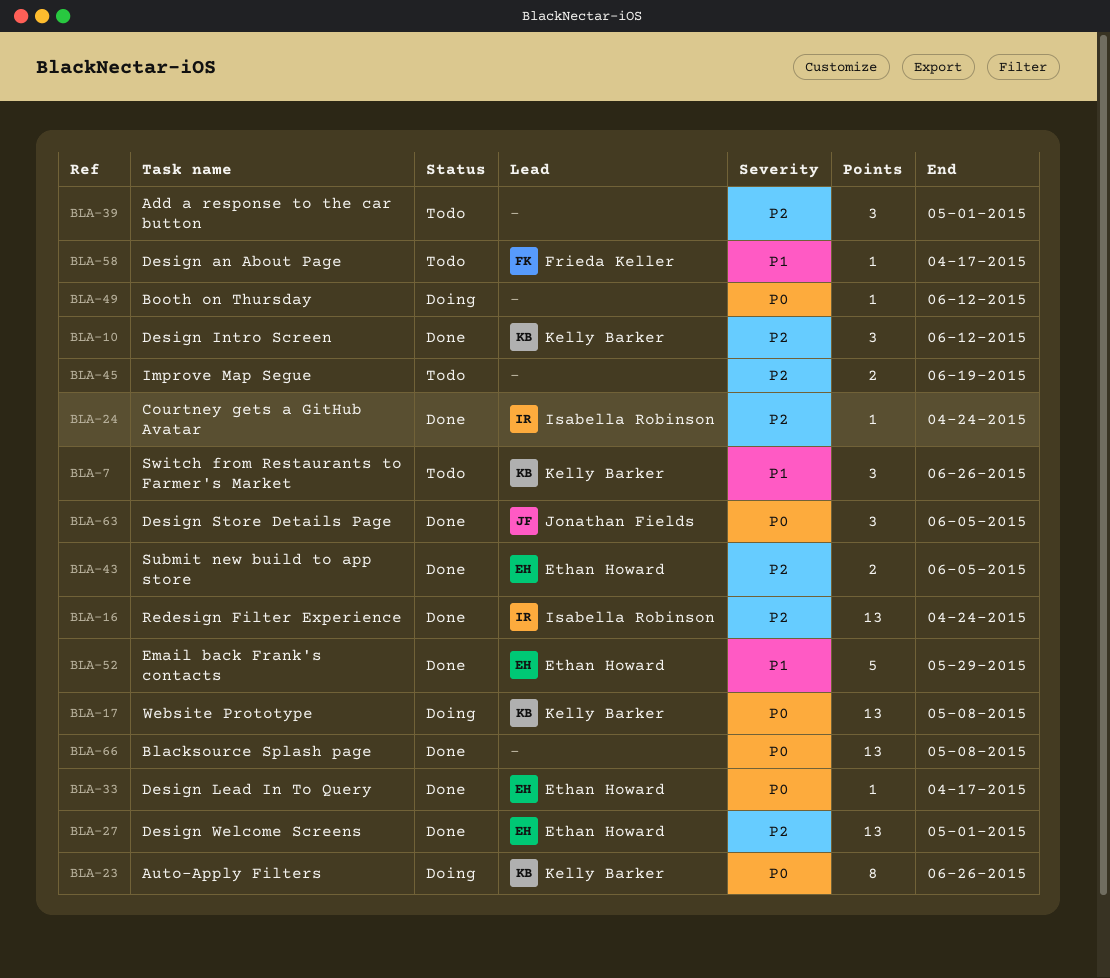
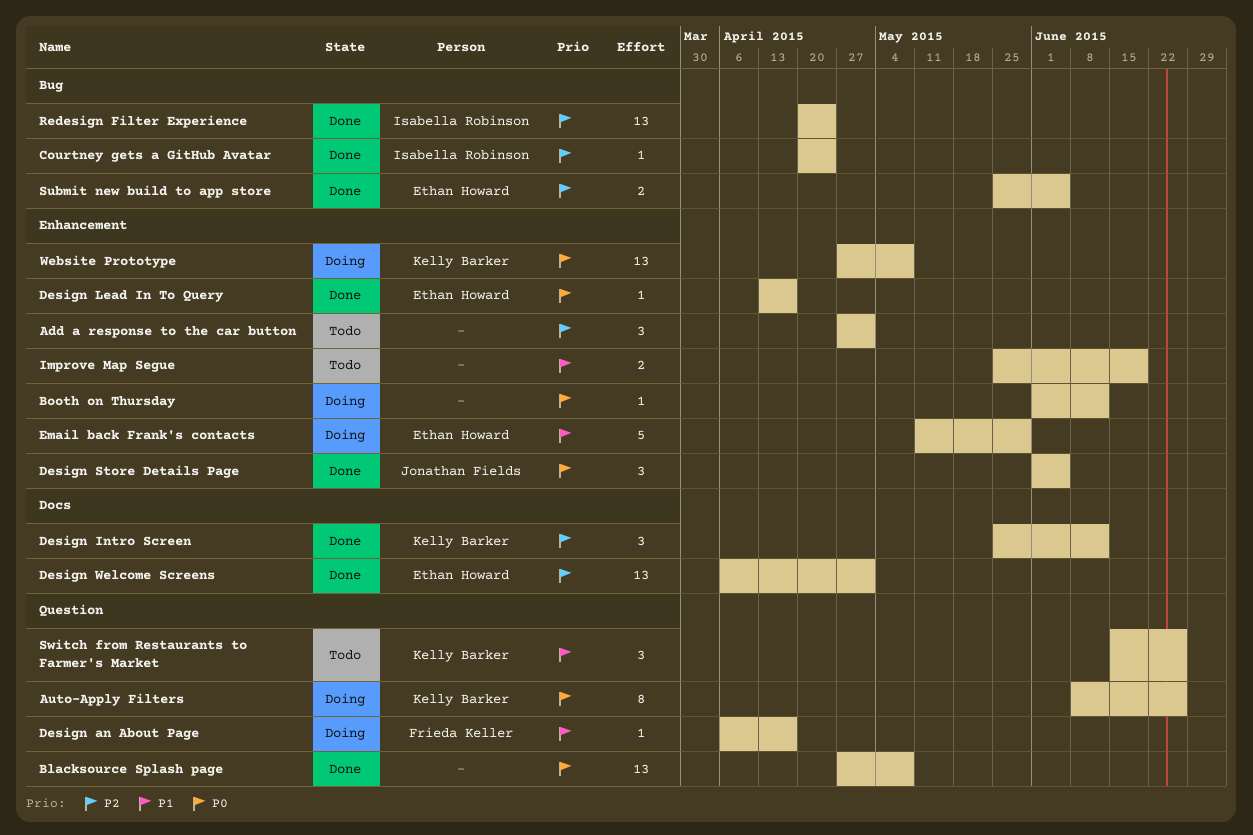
Design an About Page, status: Todo -> Doing
Email back Frank's contacts, status: Done -> Doing
Improve Map Segue, priority: P2 -> P1

